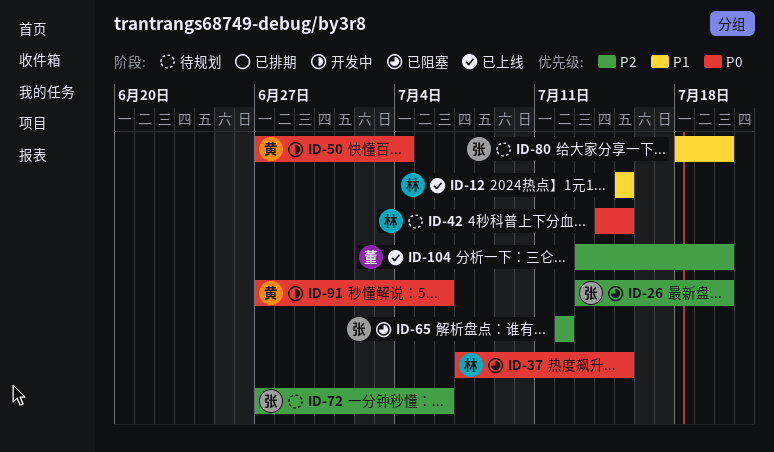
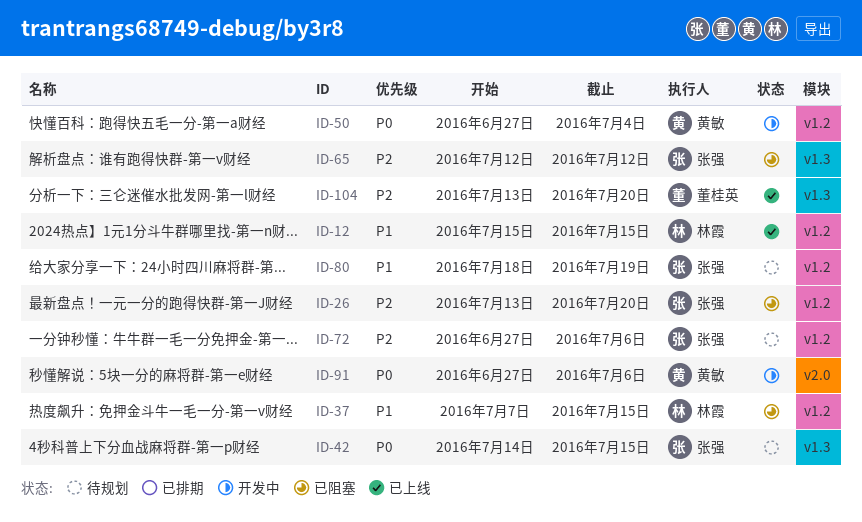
ID-37, priority: P0 -> P1
ID-42, owner: 林霞 -> 张强
ID-80, due: Jul 20 -> Jul 19

